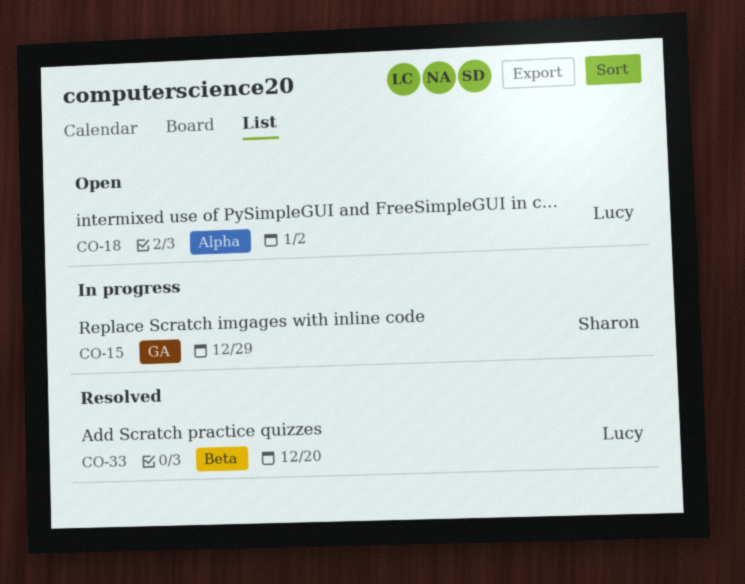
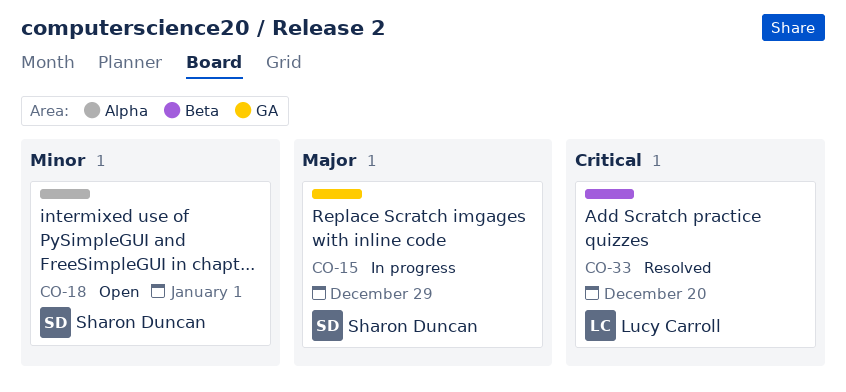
CO-18, owner: Lucy Carroll -> Sharon Duncan
CO-18, due: Jan 2 -> Jan 1

